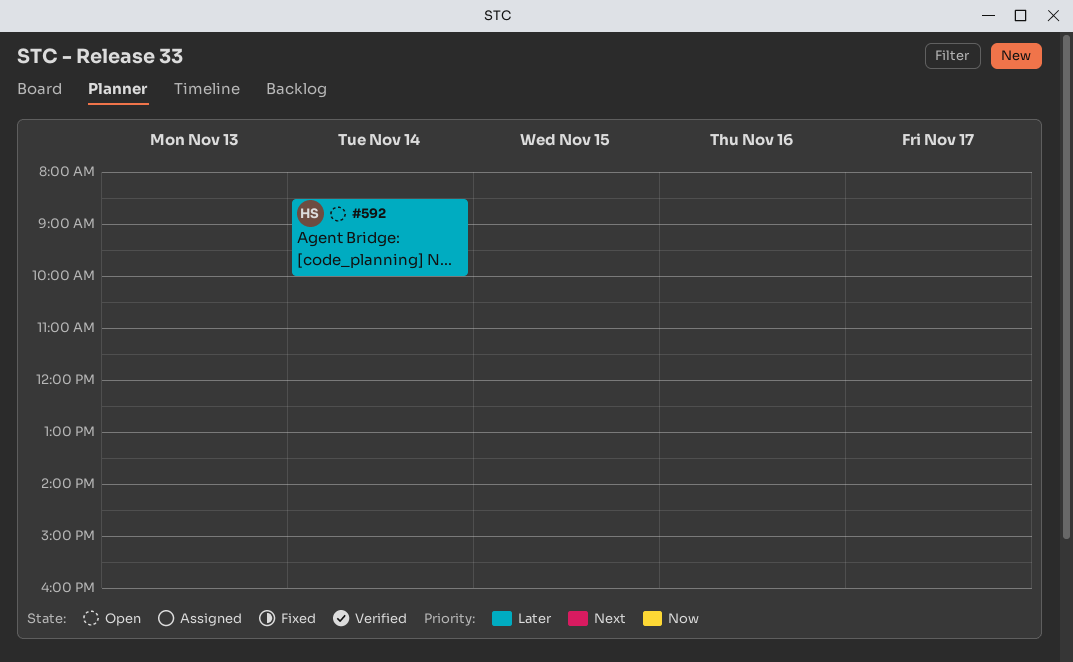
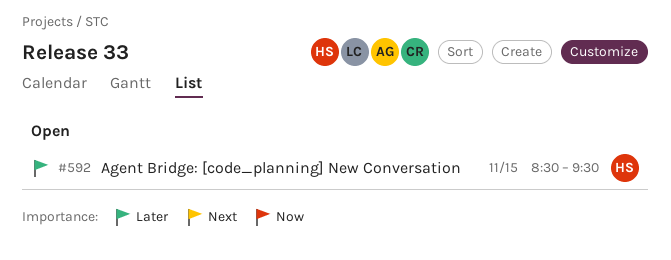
#592, day: Nov 14 -> Nov 15
#592, ends: 10:00 -> 09:30

